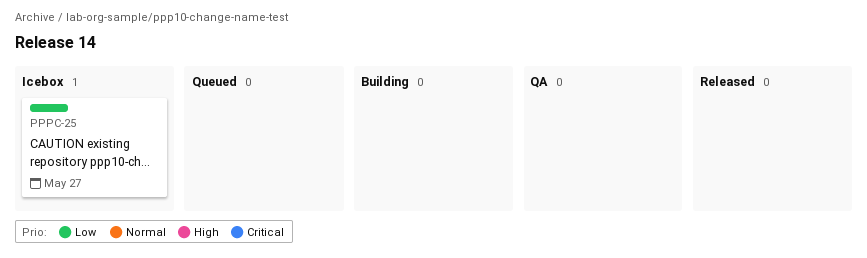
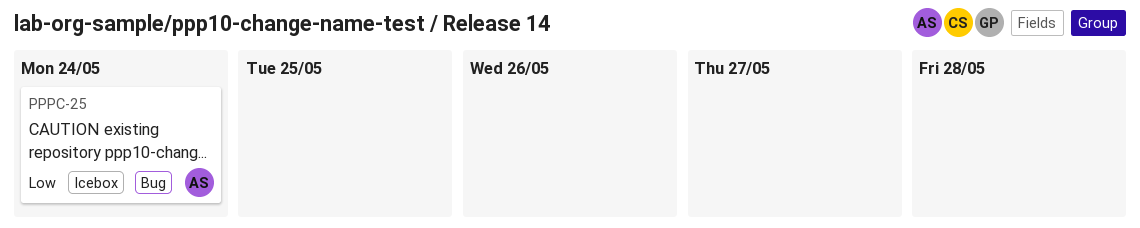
PPPC-25, due: May 27 -> May 24

